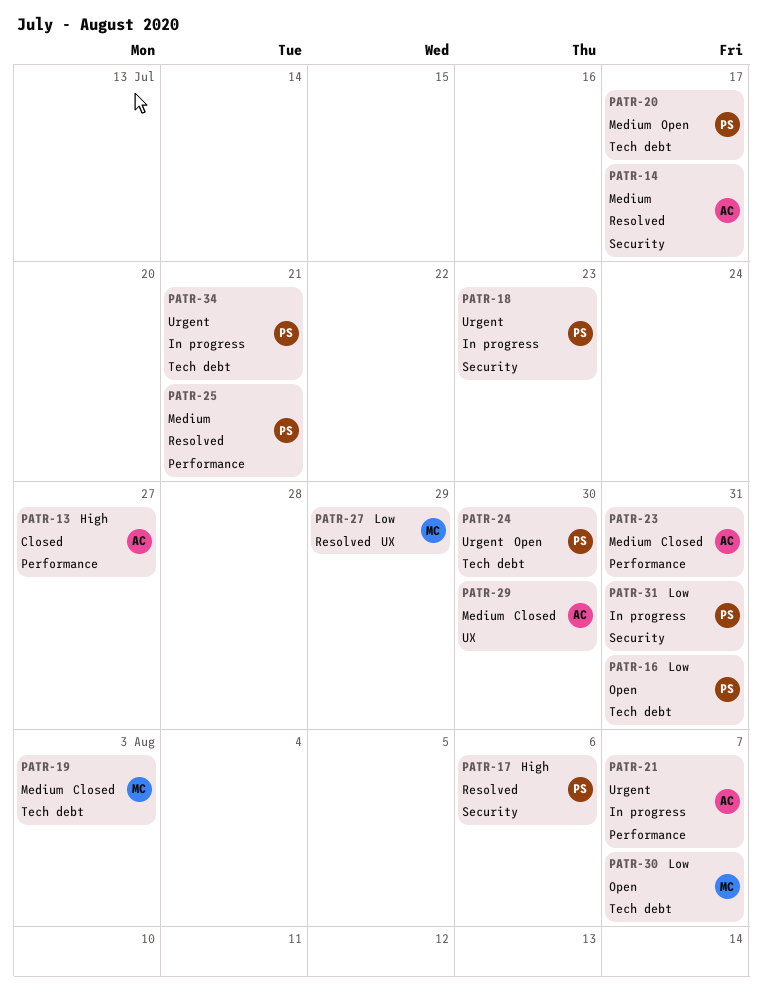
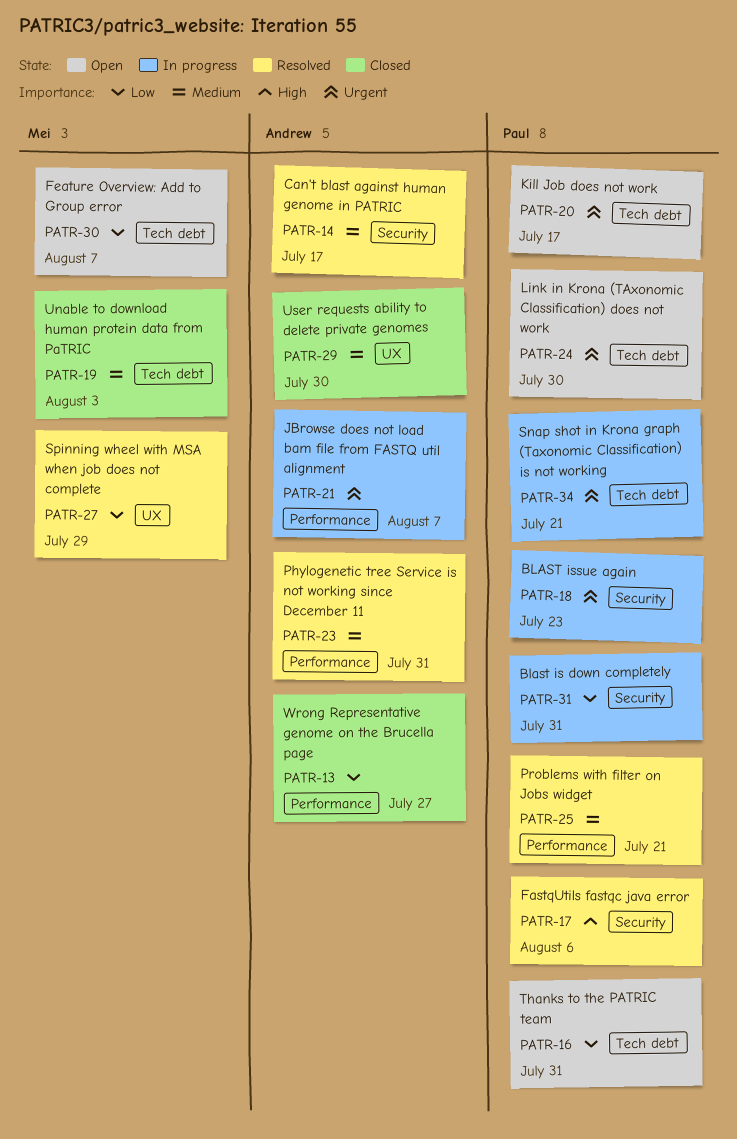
PATR-13, priority: High -> Low
PATR-20, priority: Medium -> Urgent
PATR-23, status: Closed -> Resolved

